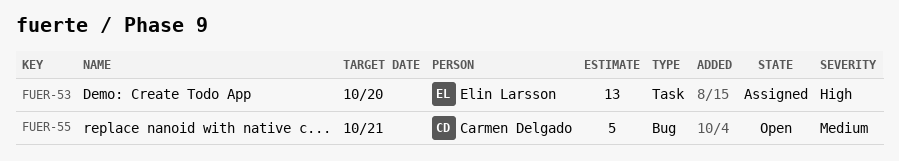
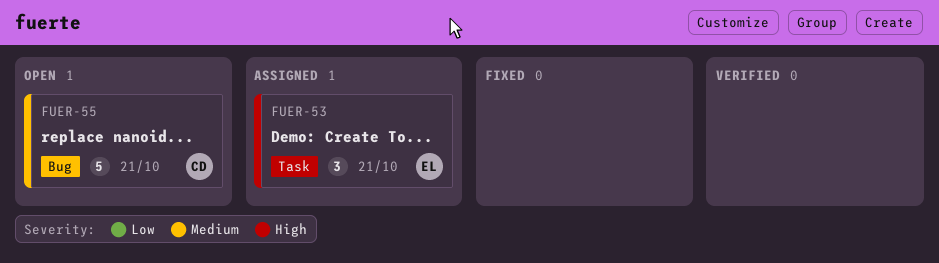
FUER-53, estimate: 13 -> 3
FUER-53, due: Oct 20 -> Oct 21

